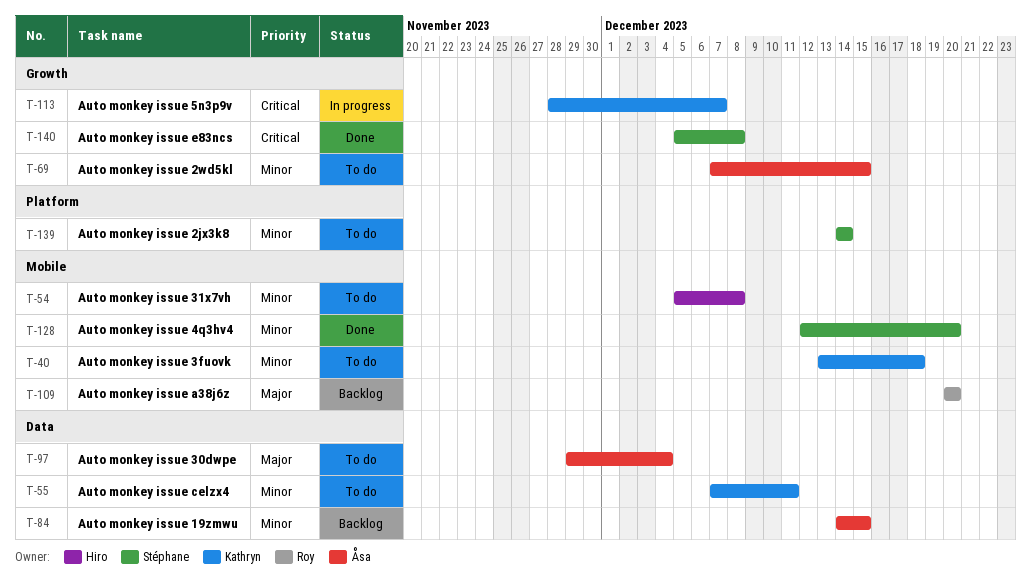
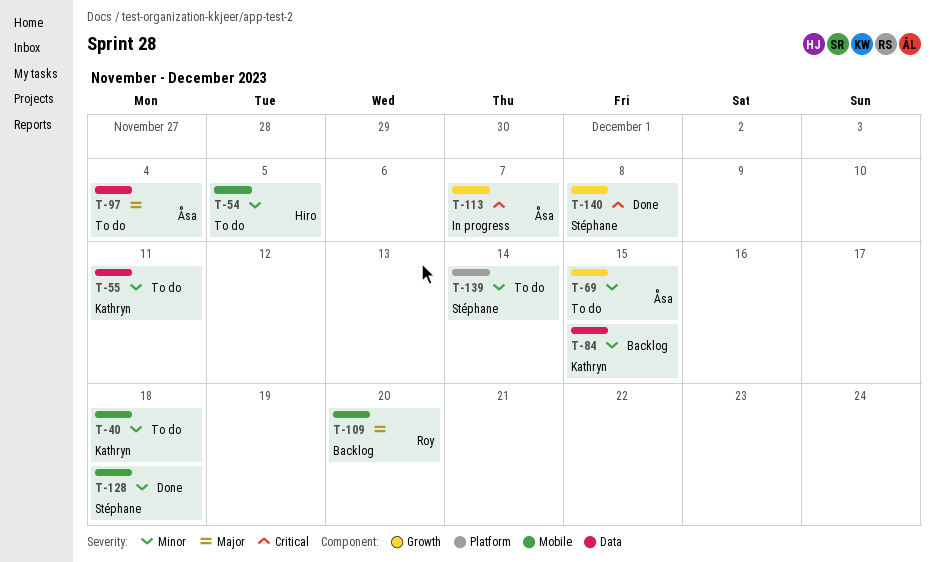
T-54, due: Dec 8 -> Dec 5
T-84, owner: Åsa -> Kathryn
T-113, owner: Kathryn -> Åsa
T-128, due: Dec 20 -> Dec 18

